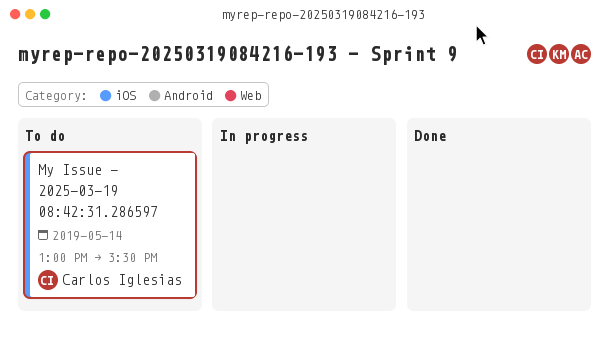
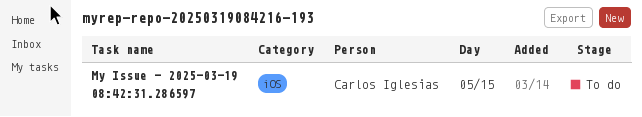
My Issue - 2025-03-19 08:42:31.286597, day: May 14 -> May 15

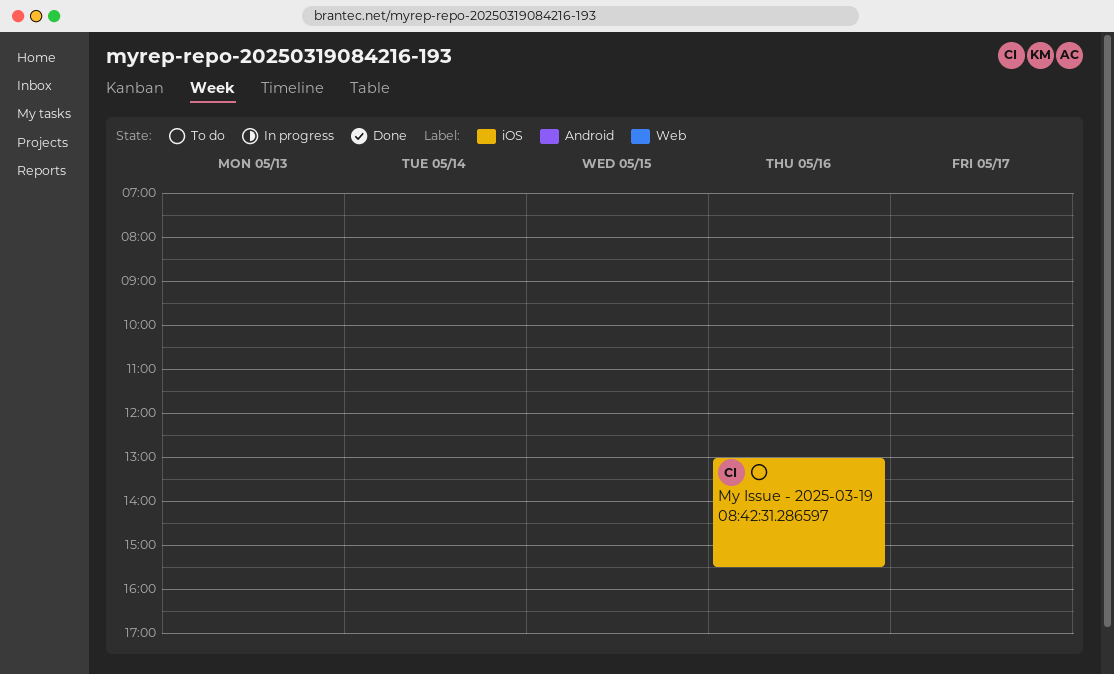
My Issue - 2025-03-19 08:42:31.286597, day: May 15 -> May 16

